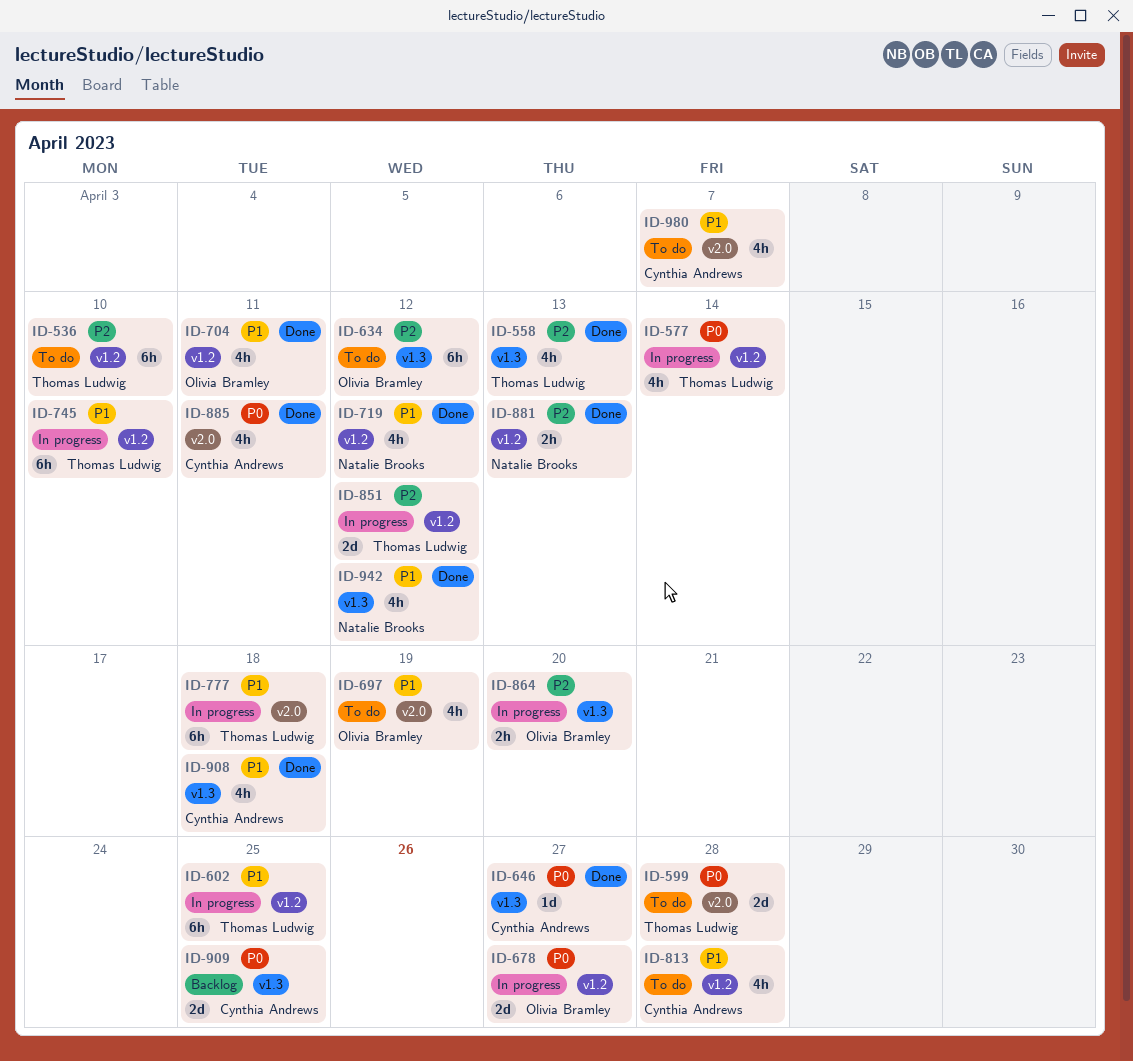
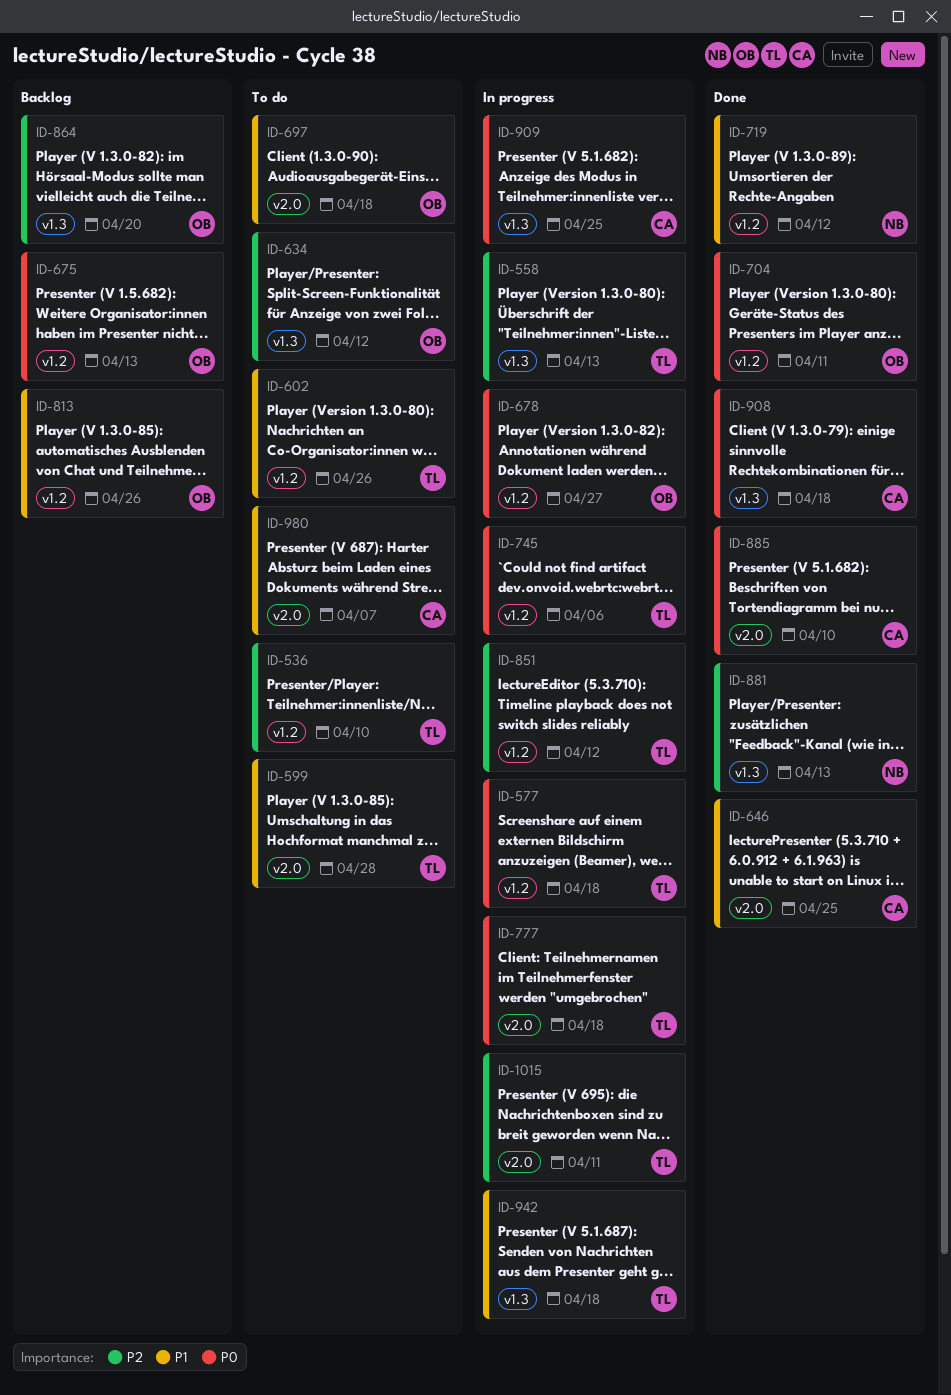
ID-558, status: Done -> In progress
ID-577, due: Apr 14 -> Apr 18
ID-599, priority: P0 -> P1
ID-602, status: In progress -> To do
ID-602, due: Apr 25 -> Apr 26
ID-646, priority: P0 -> P1
ID-646, label: v1.3 -> v2.0
ID-646, due: Apr 27 -> Apr 25
ID-675: none -> present
ID-697, due: Apr 19 -> Apr 18
ID-704, priority: P1 -> P0
ID-745, priority: P1 -> P0
ID-745, due: Apr 10 -> Apr 6
ID-777, priority: P1 -> P0
ID-813, status: To do -> Backlog
ID-813, owner: Cynthia Andrews -> Olivia Bramley
ID-813, due: Apr 28 -> Apr 26
ID-864, status: In progress -> Backlog
ID-881, label: v1.2 -> v1.3
ID-885, due: Apr 11 -> Apr 10
ID-908, priority: P1 -> P0
ID-909, status: Backlog -> In progress
ID-942, status: Done -> In progress
ID-942, owner: Natalie Brooks -> Thomas Ludwig
ID-942, due: Apr 12 -> Apr 18
ID-1015: none -> present

